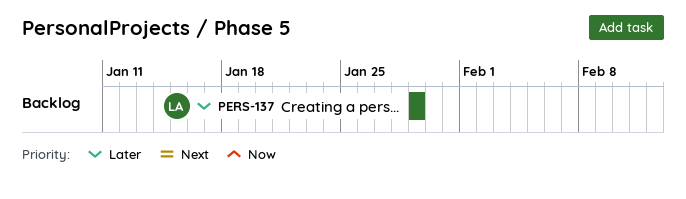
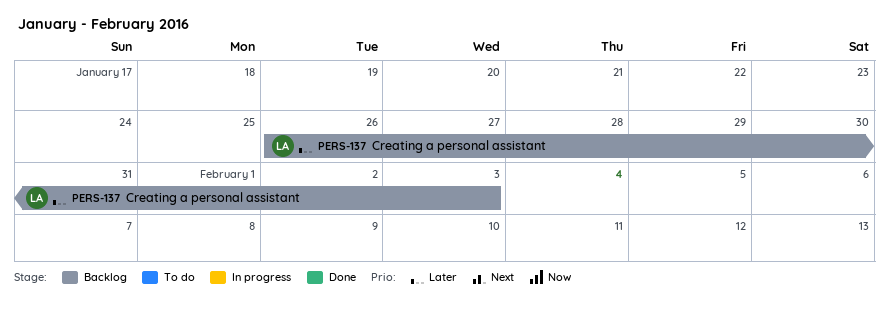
PERS-137, start: Jan 29 -> Jan 26
PERS-137, due: Jan 29 -> Feb 3

